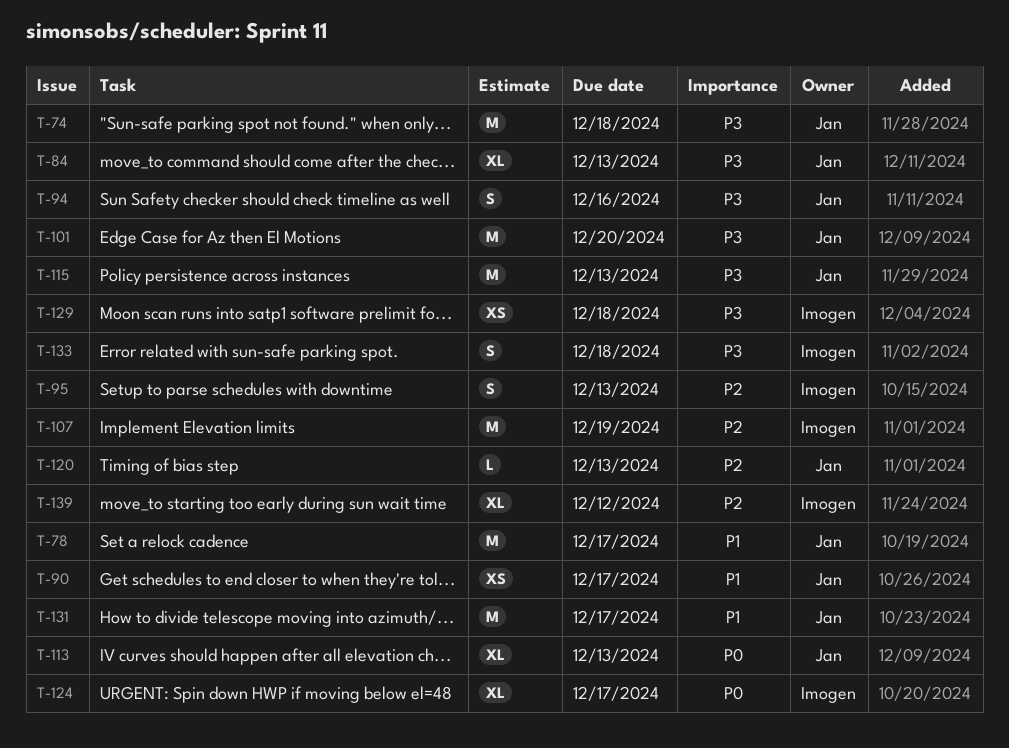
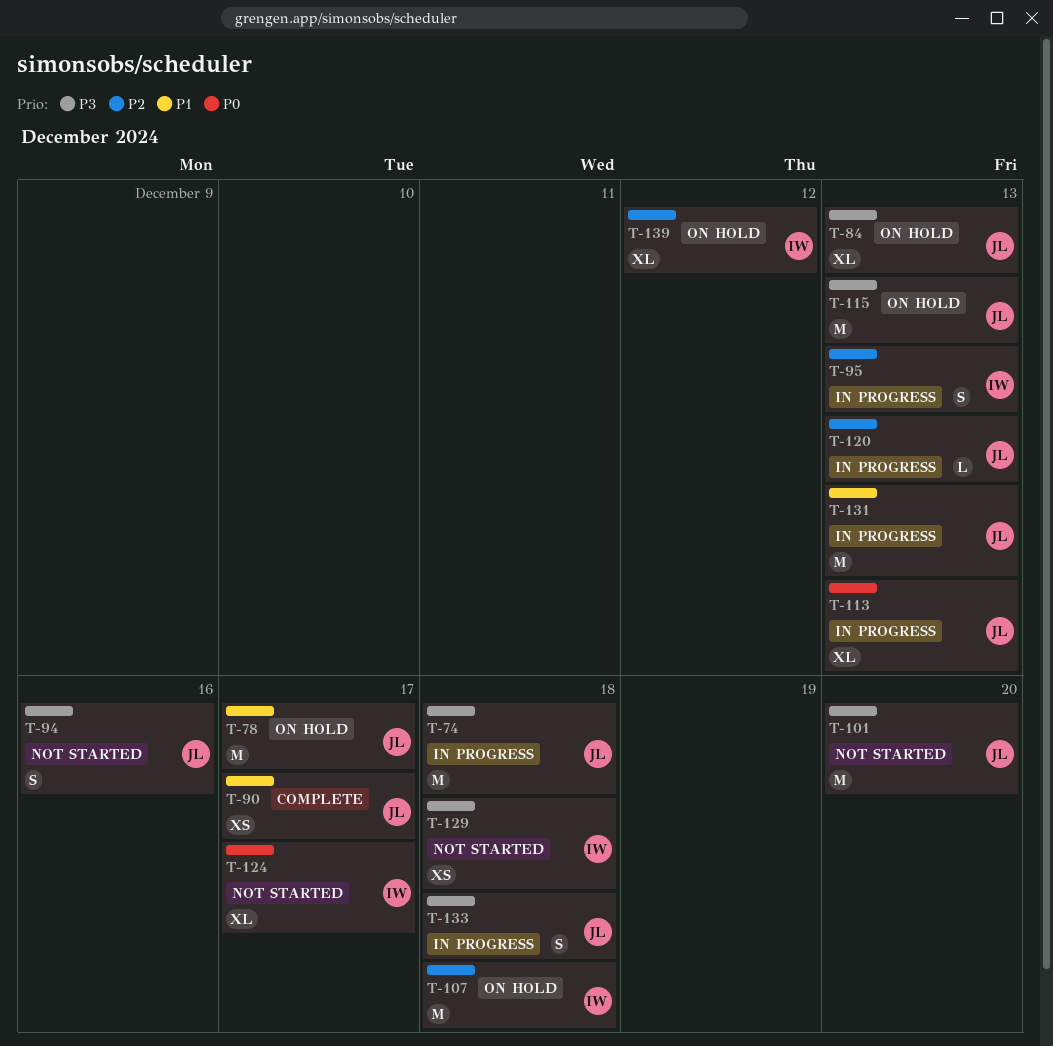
T-107, due: Dec 19 -> Dec 18
T-131, due: Dec 17 -> Dec 13
T-133, owner: Imogen -> Jan

